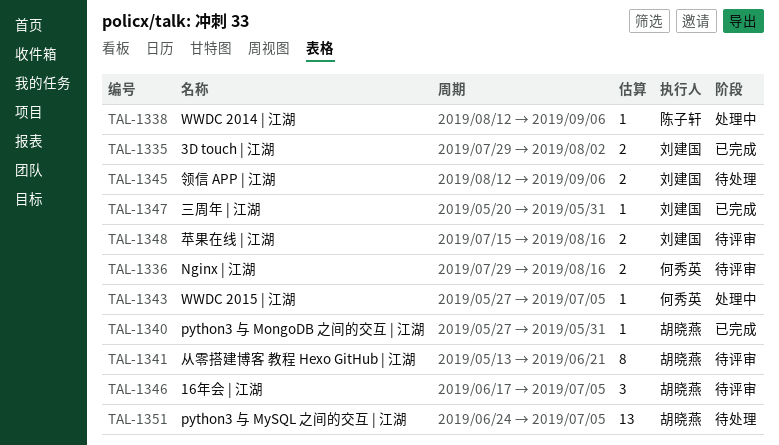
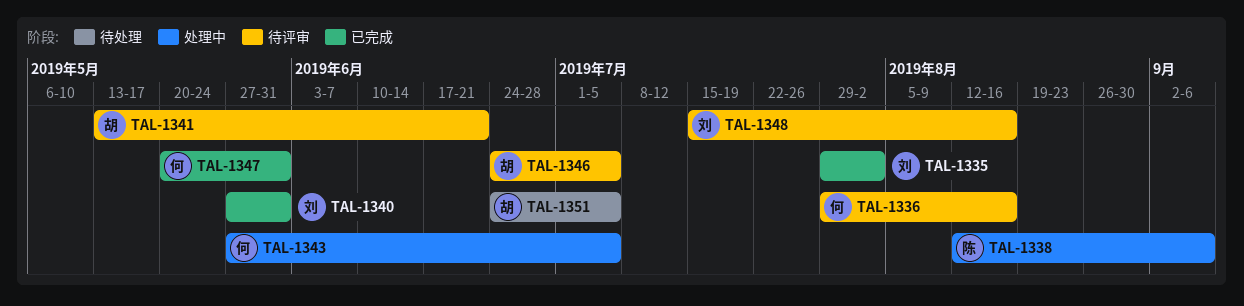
TAL-1340, owner: 胡晓燕 -> 刘建国
TAL-1345: present -> none
TAL-1346, start: Jun 17 -> Jun 24
TAL-1347, owner: 刘建国 -> 何秀英

